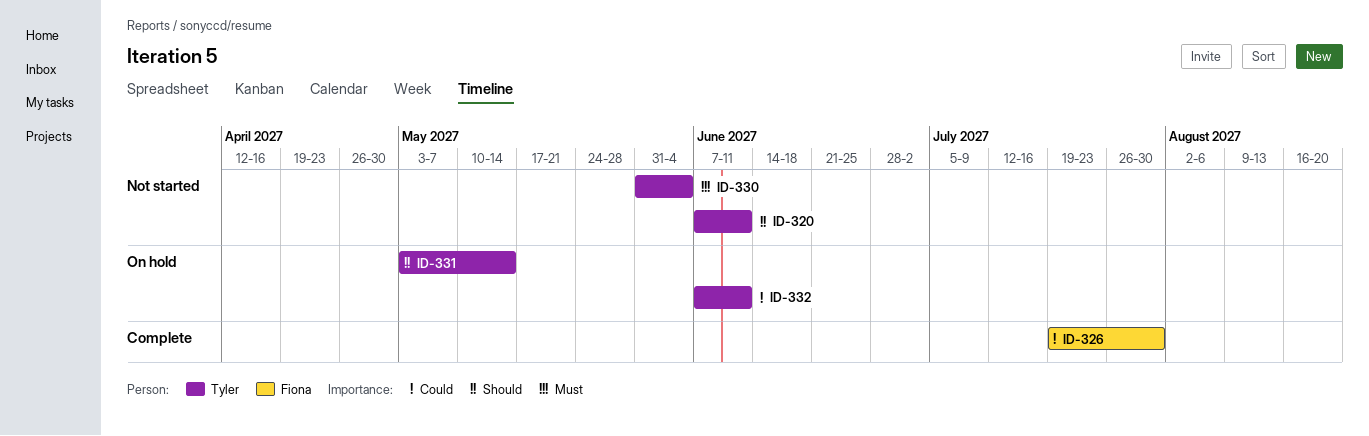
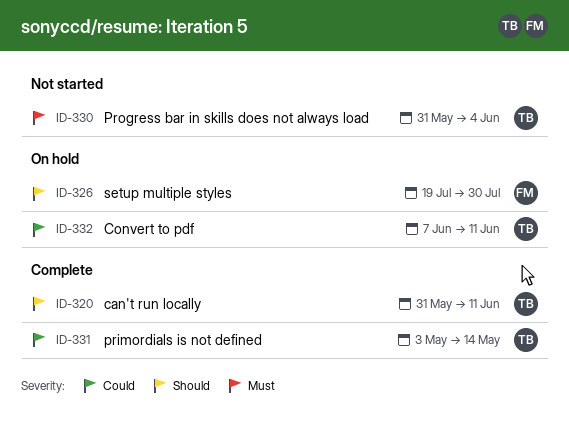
ID-320, status: Not started -> Complete
ID-320, start: Jun 7 -> May 31
ID-326, status: Complete -> On hold
ID-326, priority: Could -> Should
ID-331, status: On hold -> Complete
ID-331, priority: Should -> Could

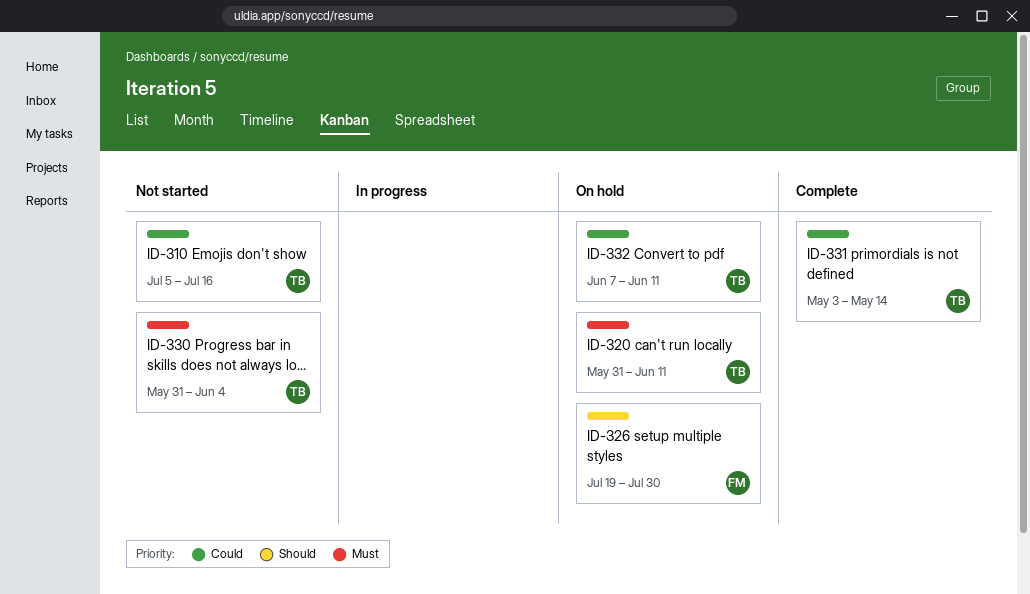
ID-310: none -> present
ID-320, status: Complete -> On hold
ID-320, priority: Should -> Must

